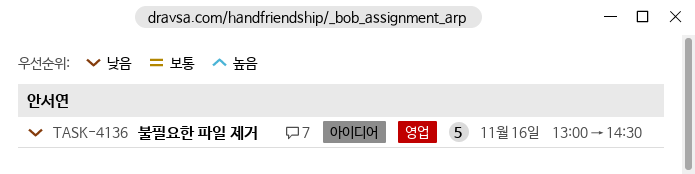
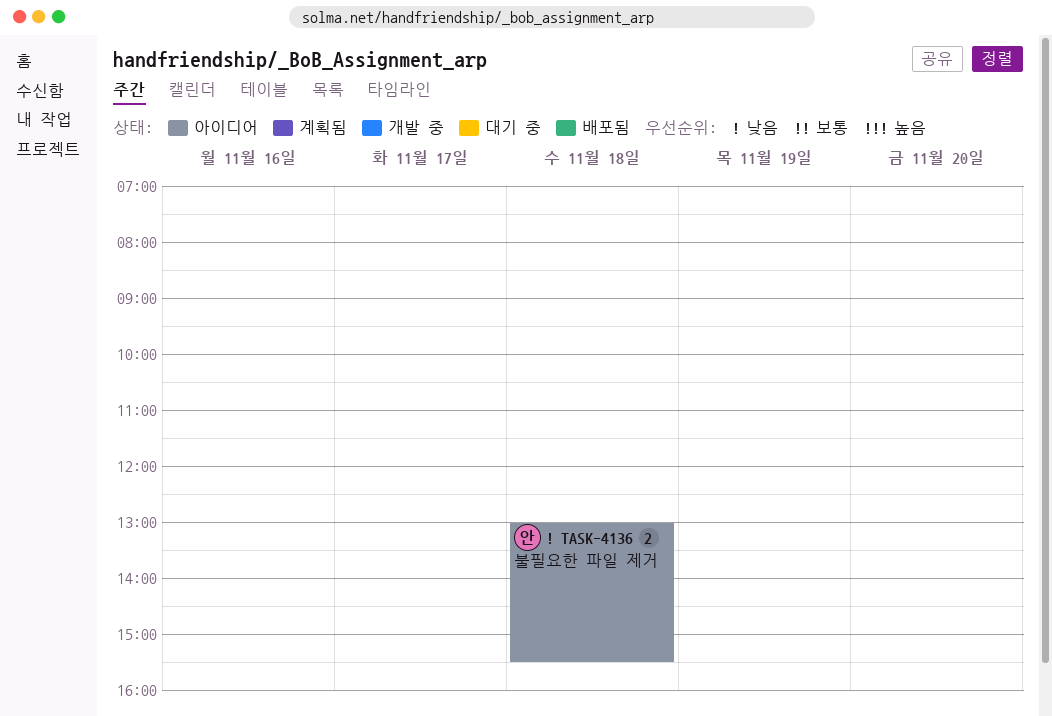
TASK-4136, estimate: 5 -> 2
TASK-4136, day: Nov 16 -> Nov 18
TASK-4136, ends: 14:30 -> 15:30

